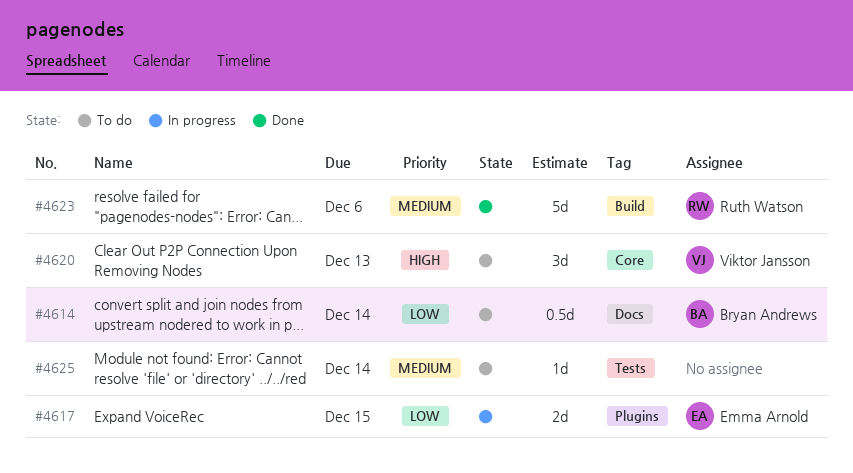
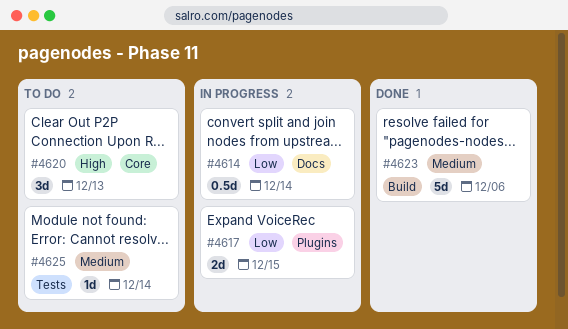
#4614, status: To do -> In progress

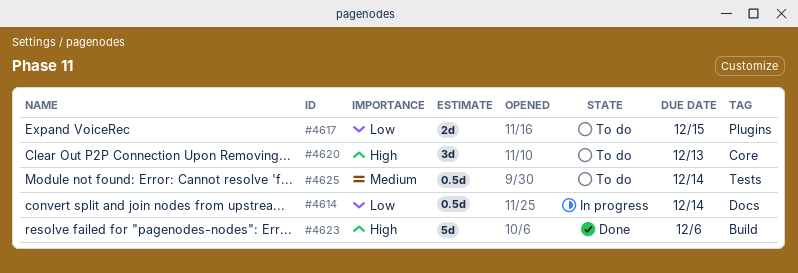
#4617, status: In progress -> To do
#4623, priority: Medium -> High
#4625, estimate: 1d -> 0.5d

